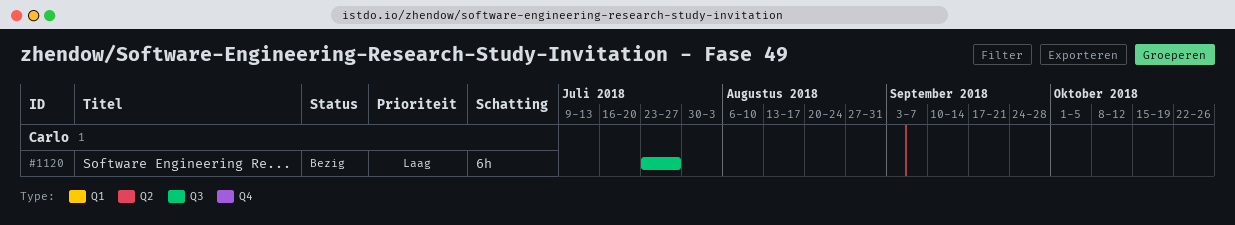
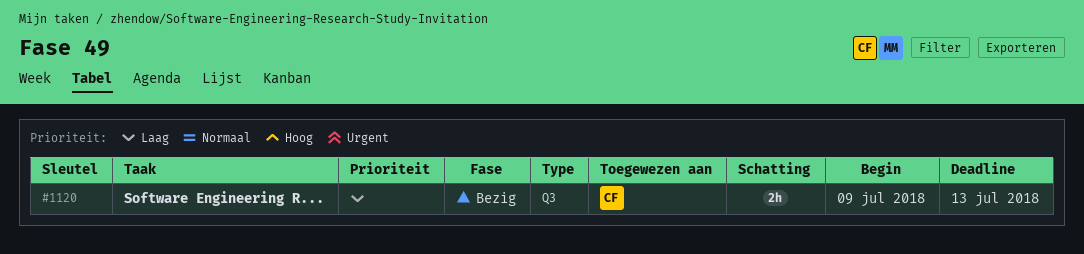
#1120, estimate: 6h -> 2h
#1120, start: Jul 23 -> Jul 9
#1120, due: Jul 27 -> Jul 13

